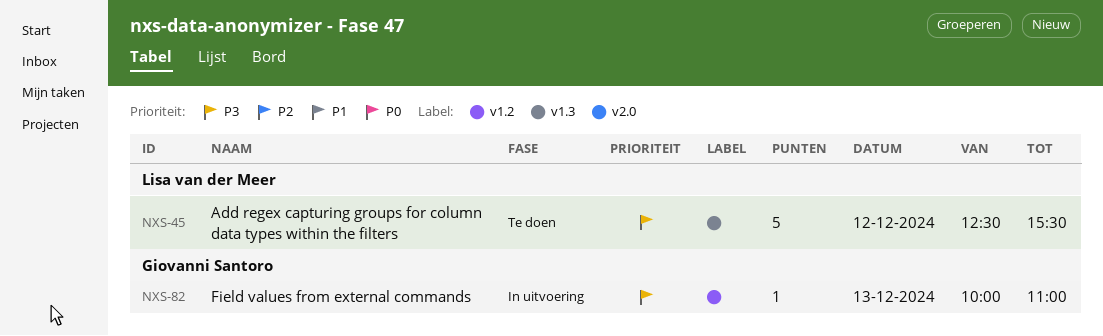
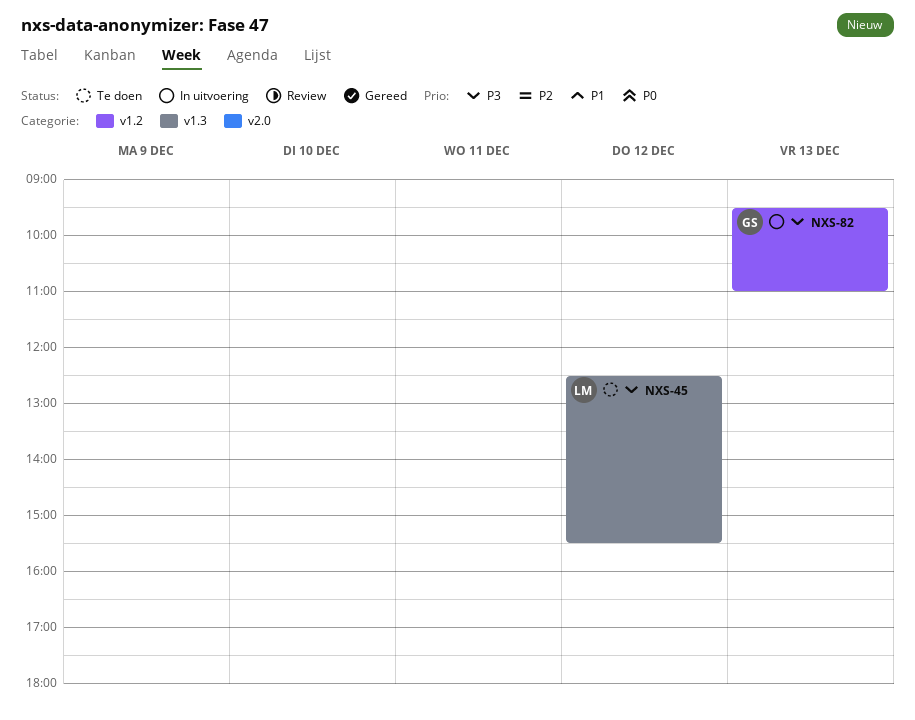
NXS-82, begins: 10:00 -> 09:30

